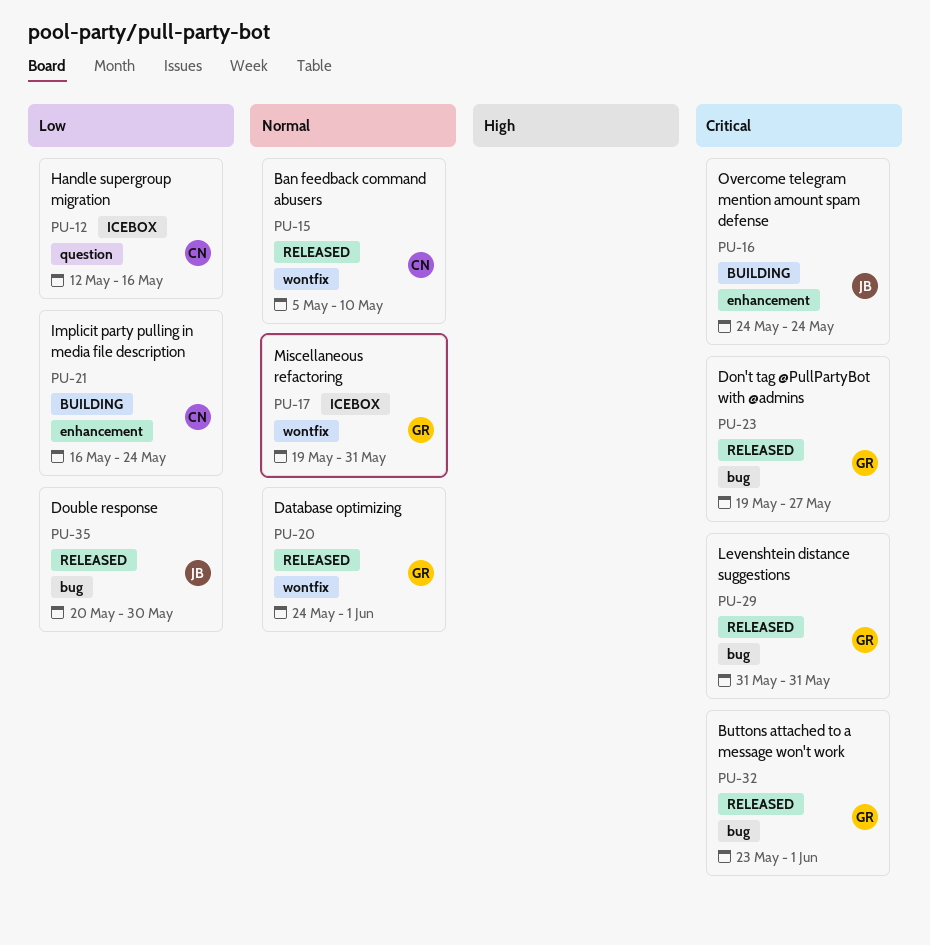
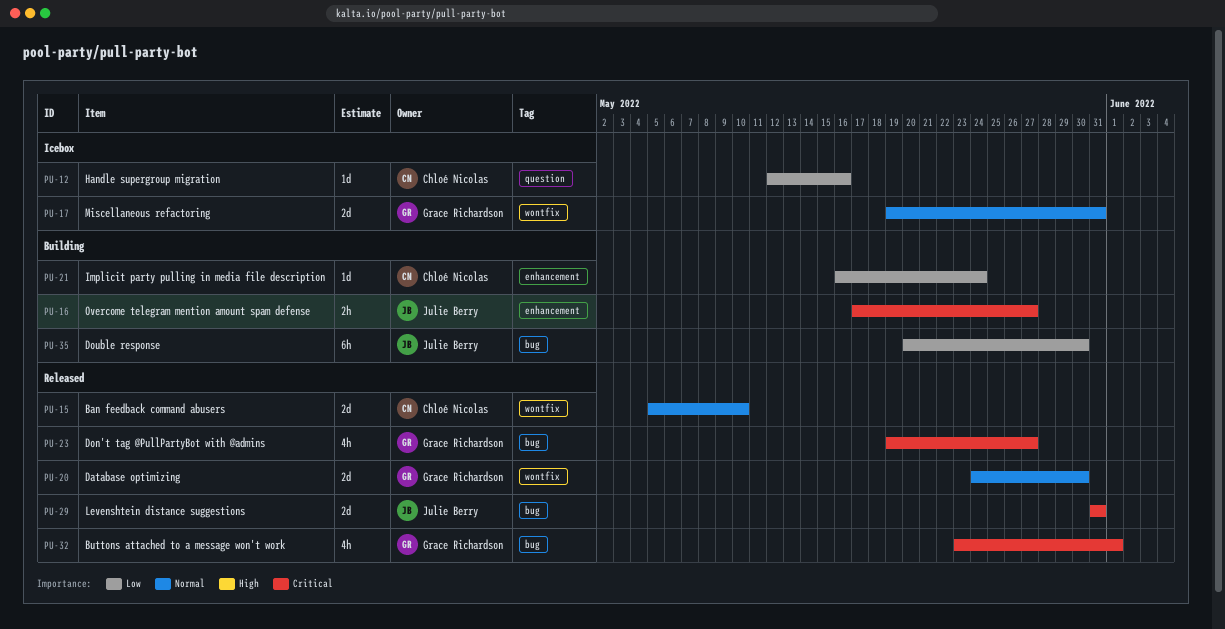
PU-16, start: May 24 -> May 17
PU-16, due: May 24 -> May 27
PU-20, due: Jun 1 -> May 30
PU-29, owner: Grace Richardson -> Julie Berry
PU-35, status: Released -> Building

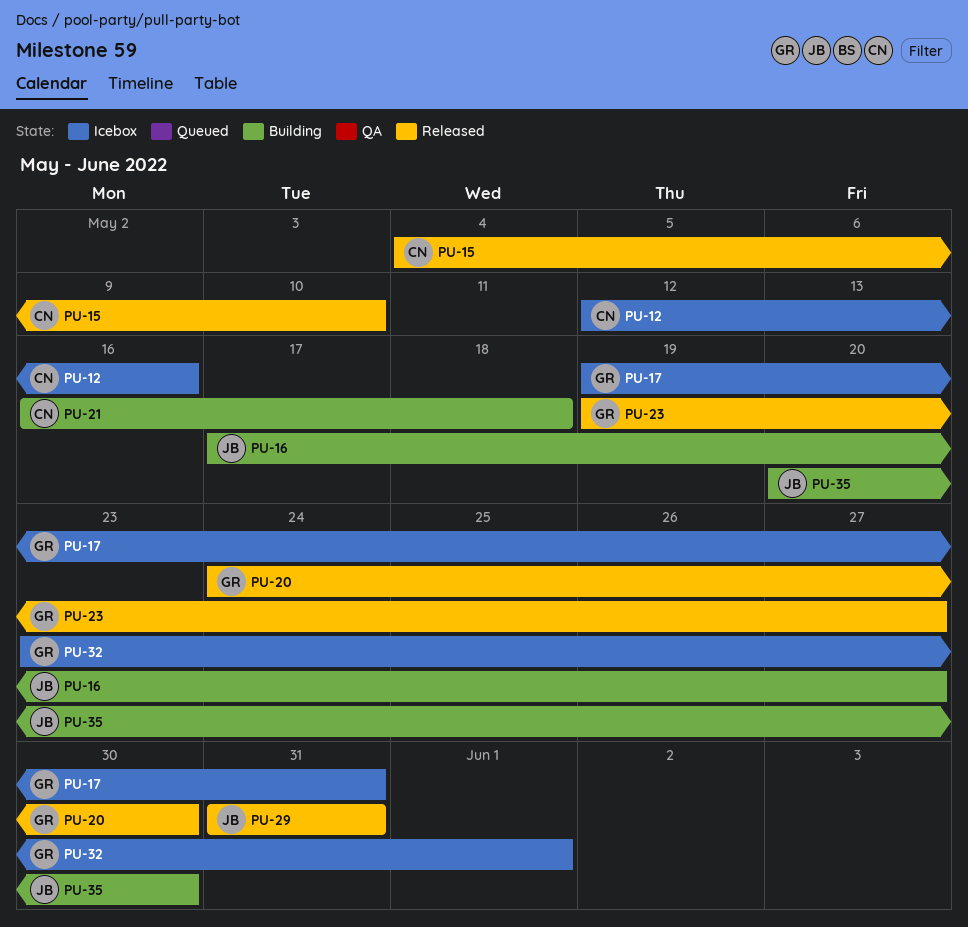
PU-15, start: May 5 -> May 4
PU-21, due: May 24 -> May 18
PU-32, status: Released -> Icebox

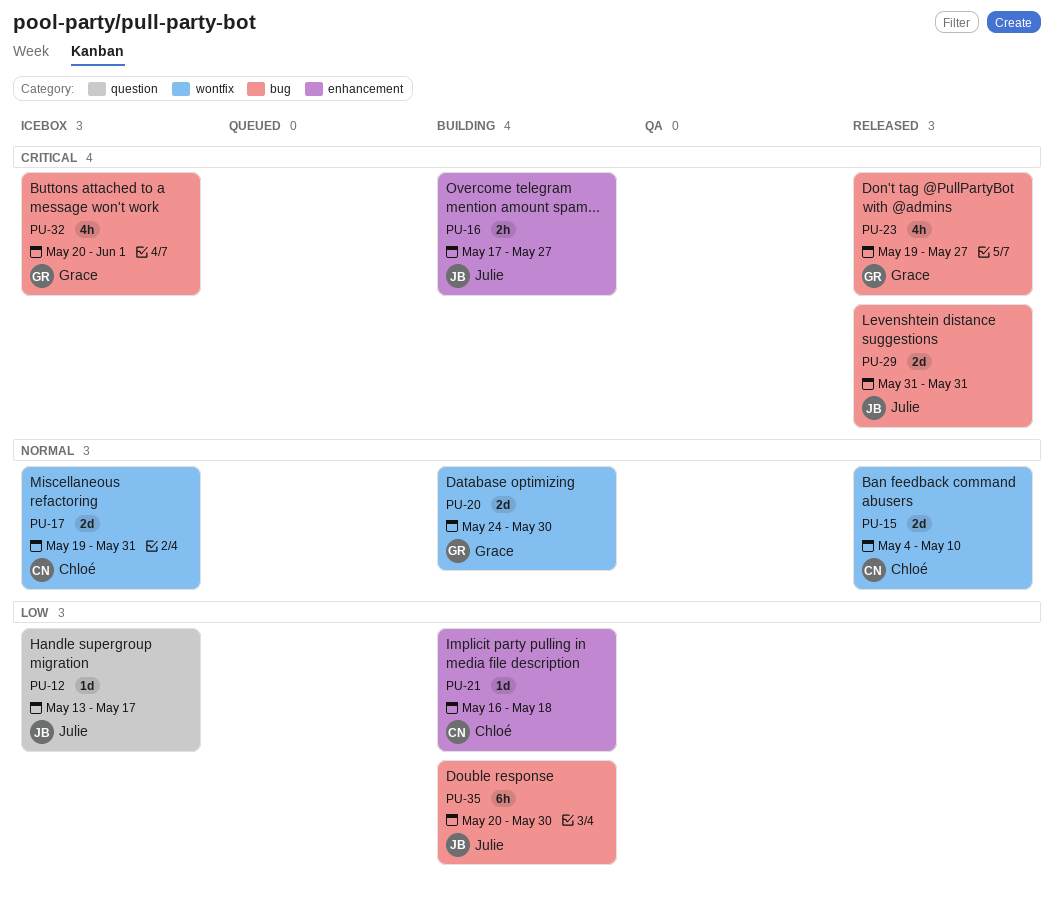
PU-12, owner: Chloé -> Julie
PU-12, start: May 12 -> May 13
PU-12, due: May 16 -> May 17
PU-17, owner: Grace -> Chloé
PU-20, status: Released -> Building
PU-32, start: May 23 -> May 20

